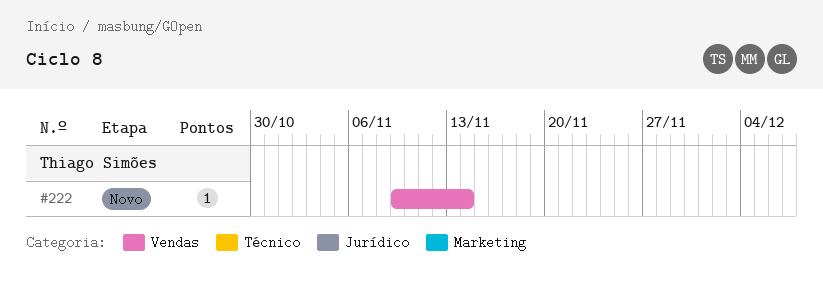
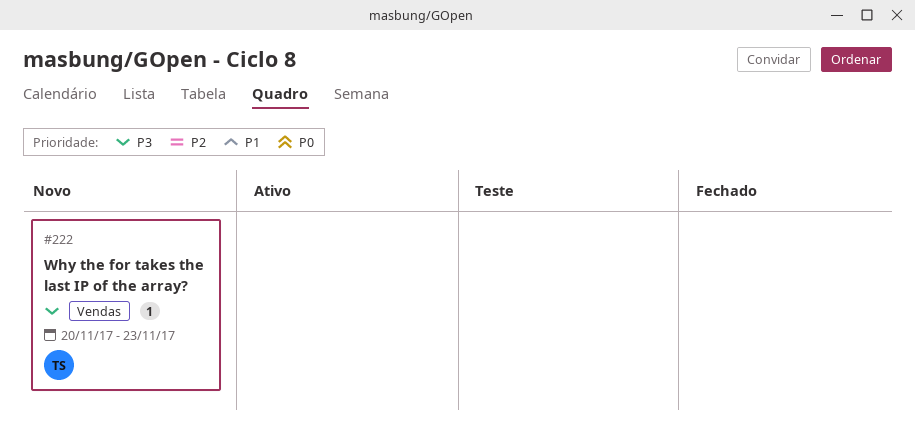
#222, start: Nov 9 -> Nov 20
#222, due: Nov 14 -> Nov 23

